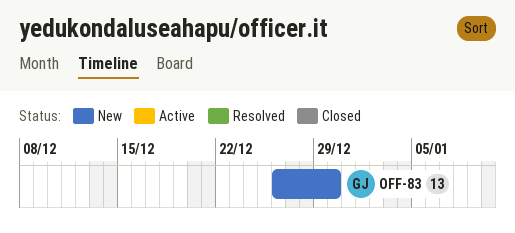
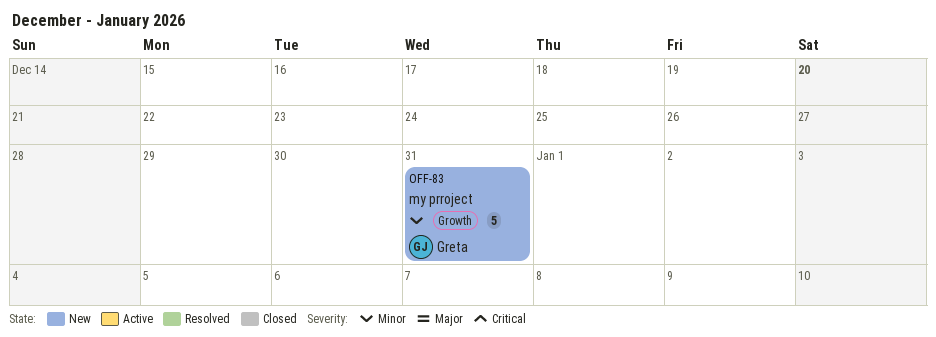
OFF-83, estimate: 13 -> 5
OFF-83, due: Dec 30 -> Dec 31

